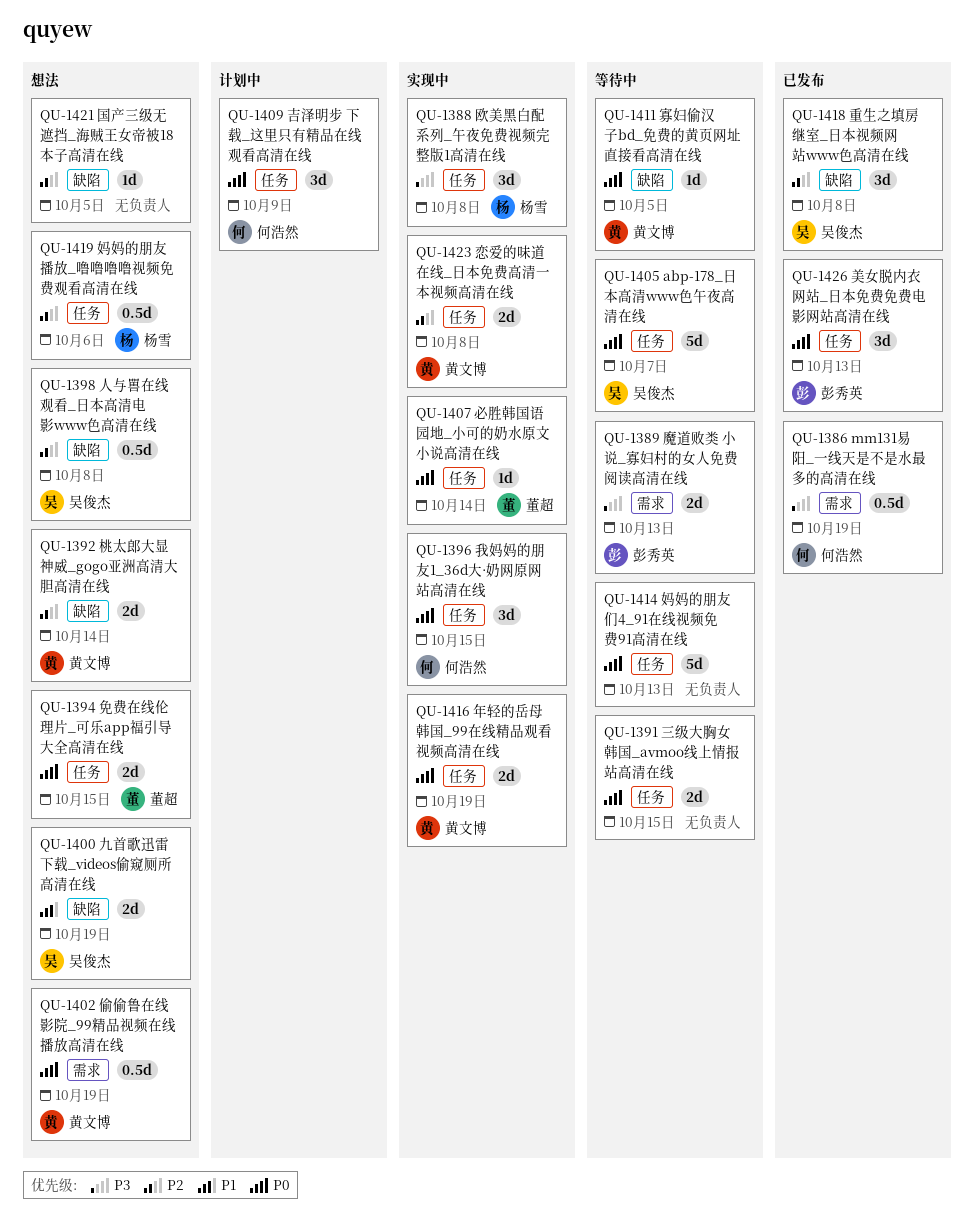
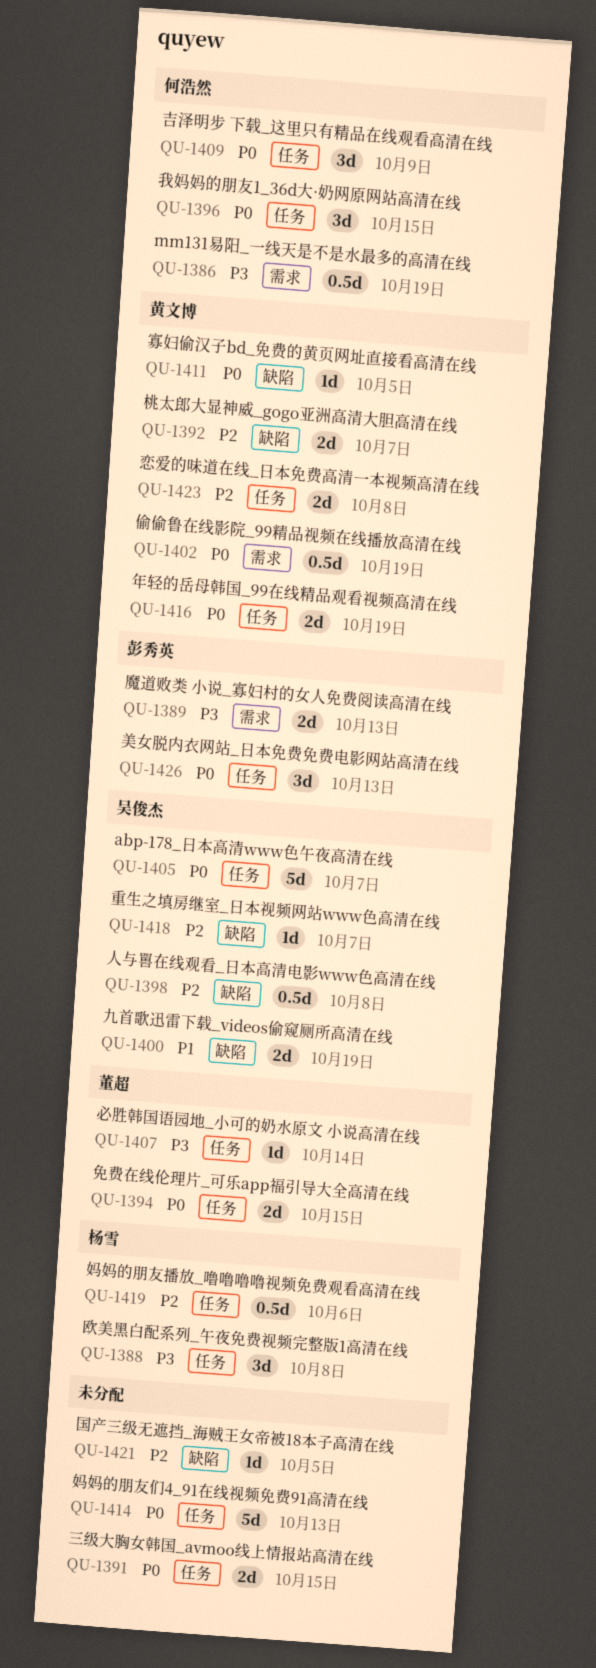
QU-1392, due: Oct 14 -> Oct 7
QU-1407, priority: P0 -> P3
QU-1418, estimate: 3d -> 1d
QU-1418, due: Oct 8 -> Oct 7

